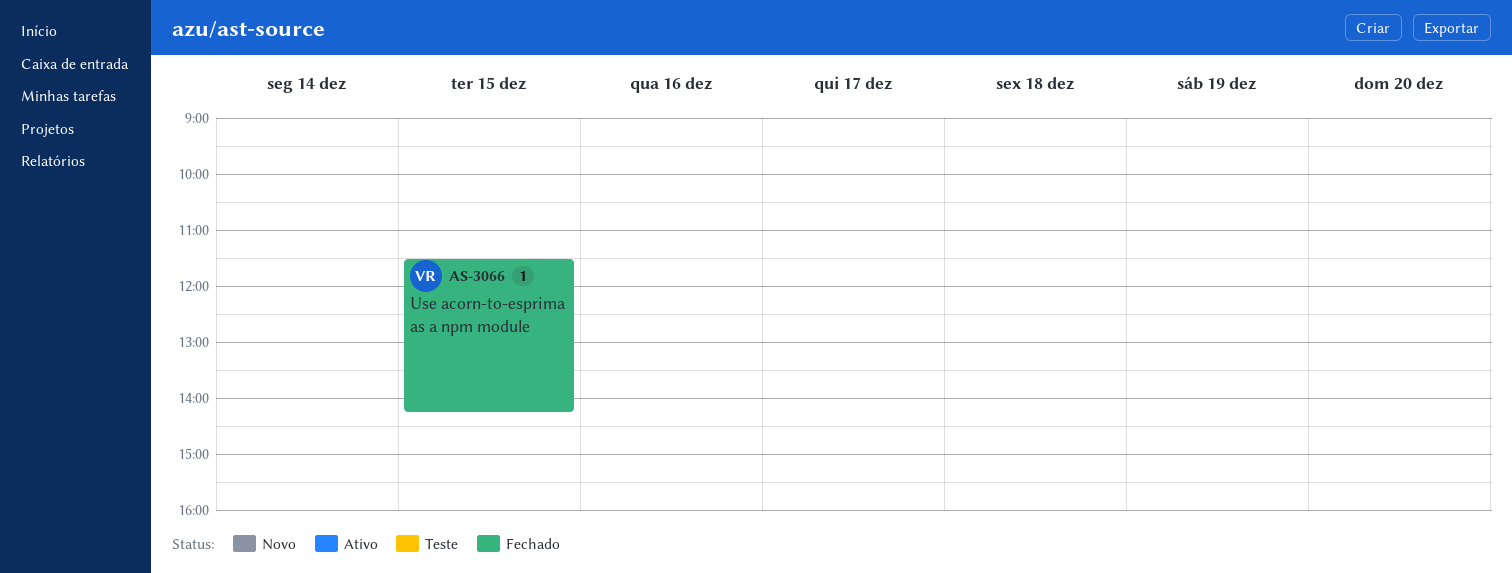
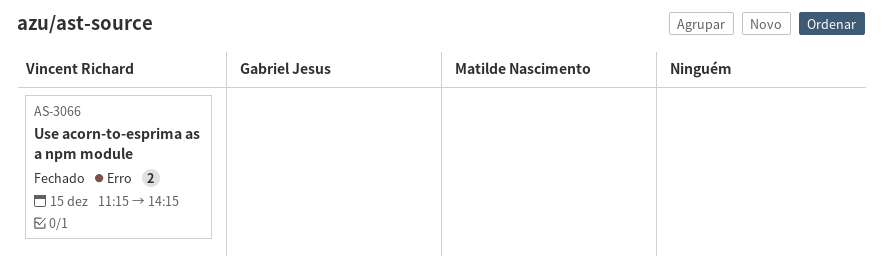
AS-3066, estimate: 1 -> 2
AS-3066, begins: 11:30 -> 11:15

